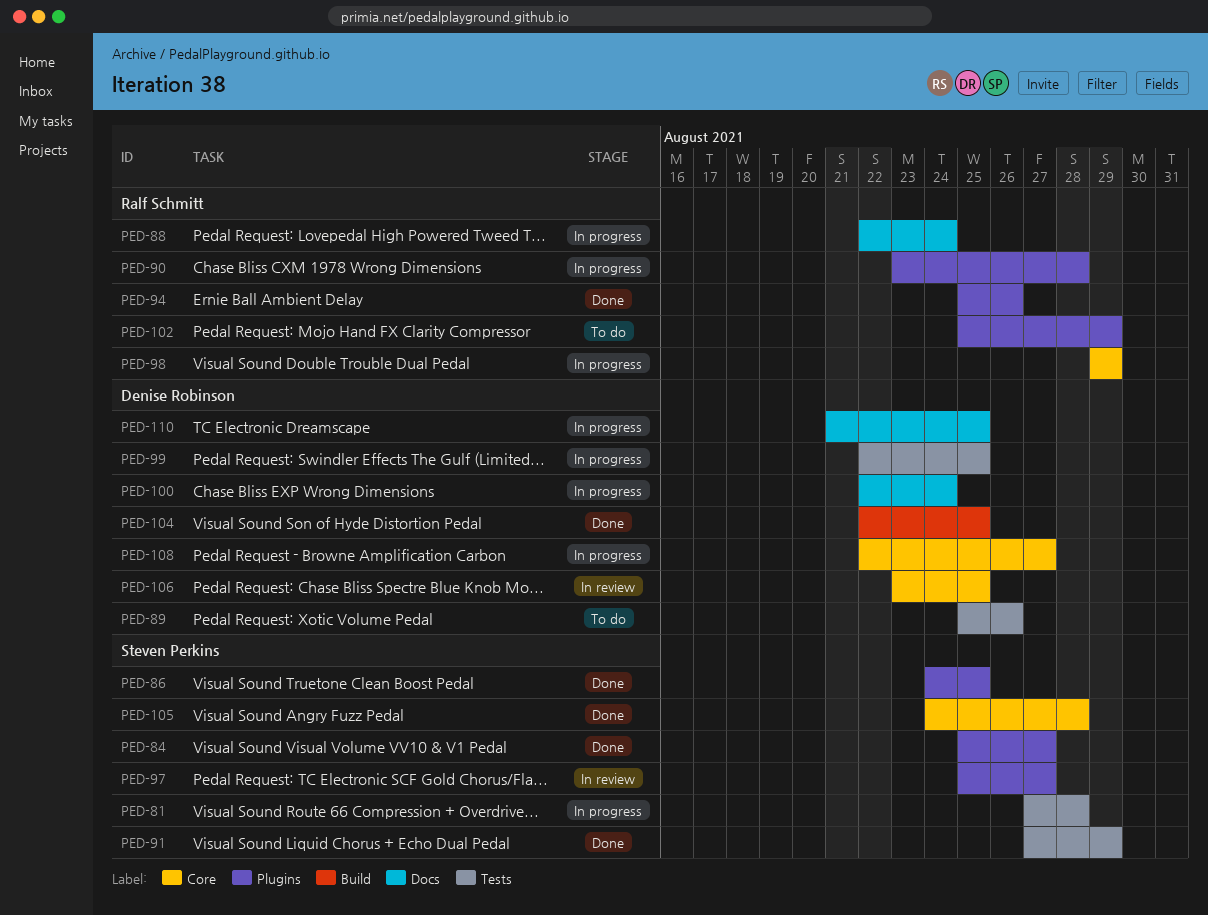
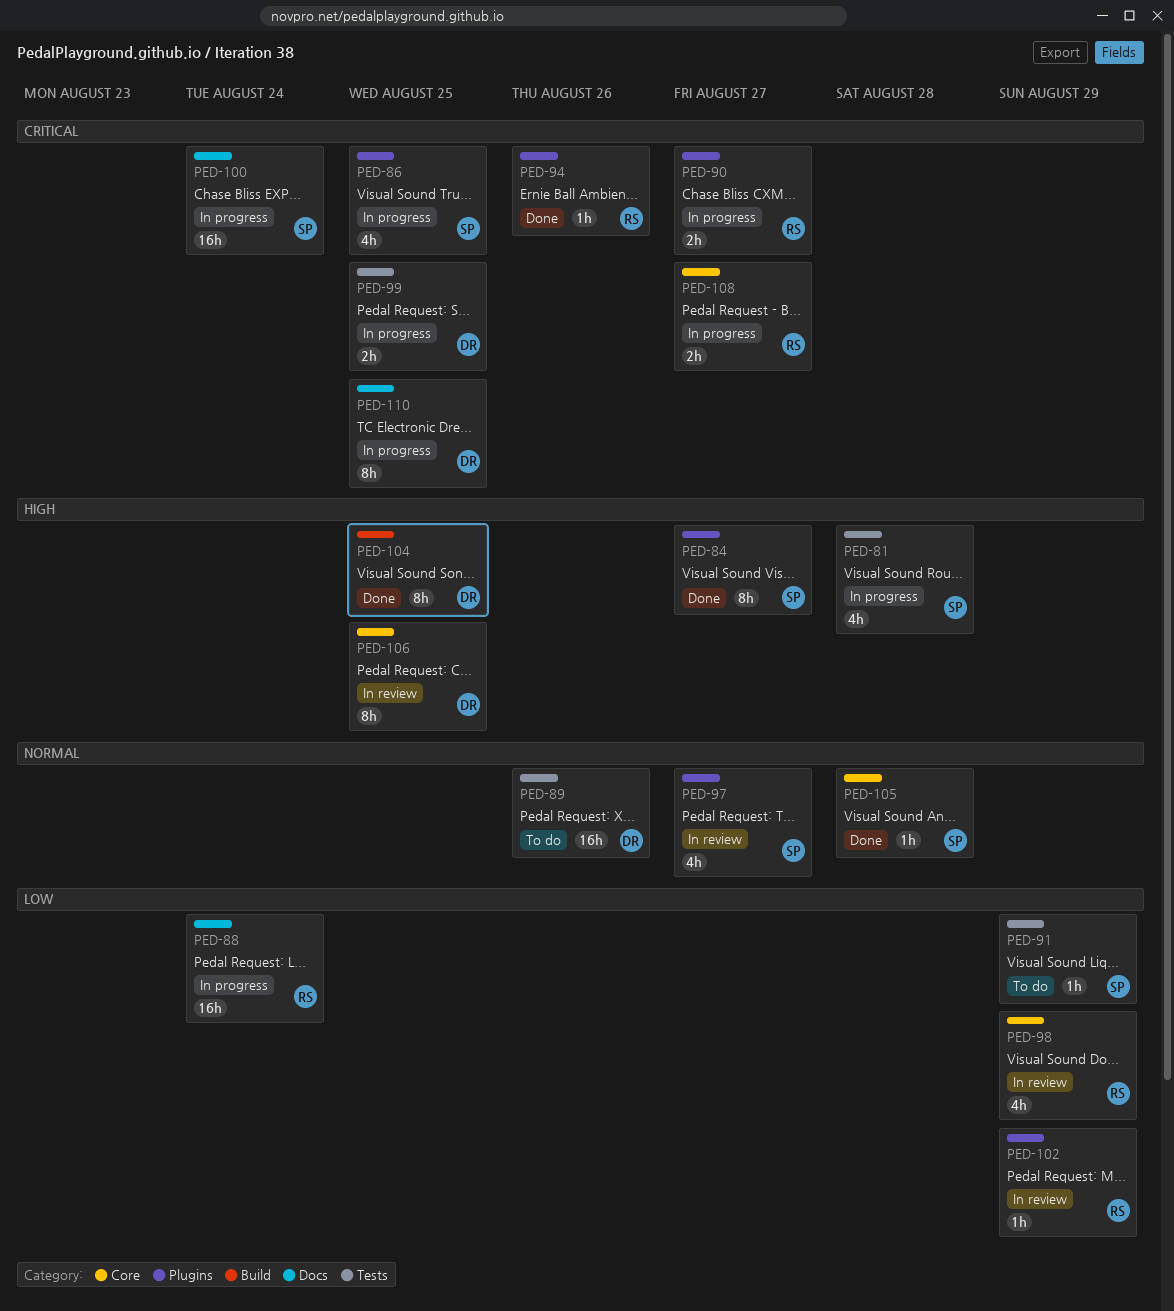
PED-86, status: Done -> In progress
PED-90, due: Aug 28 -> Aug 27
PED-91, status: Done -> To do
PED-98, status: In progress -> In review
PED-100, owner: Denise Robinson -> Steven Perkins
PED-102, status: To do -> In review
PED-108, owner: Denise Robinson -> Ralf Schmitt

